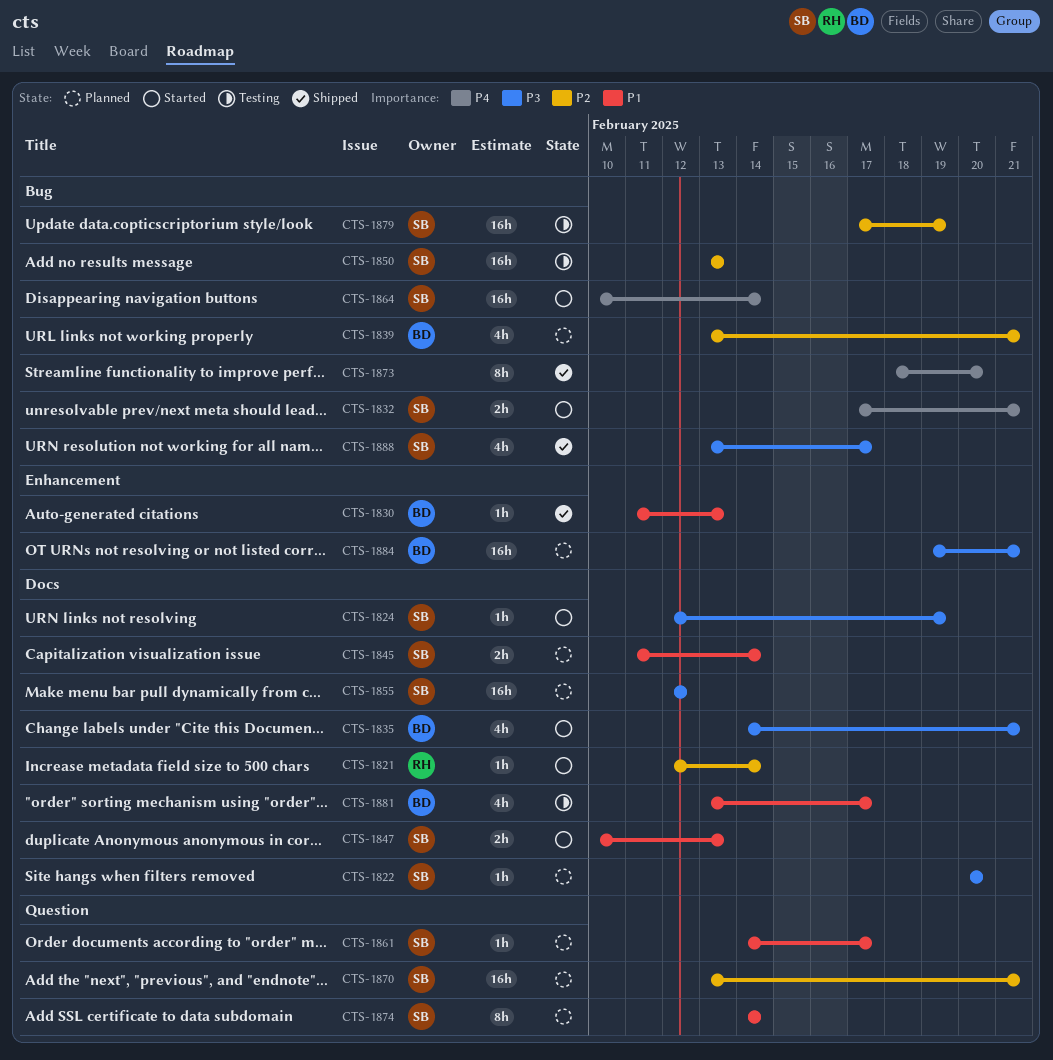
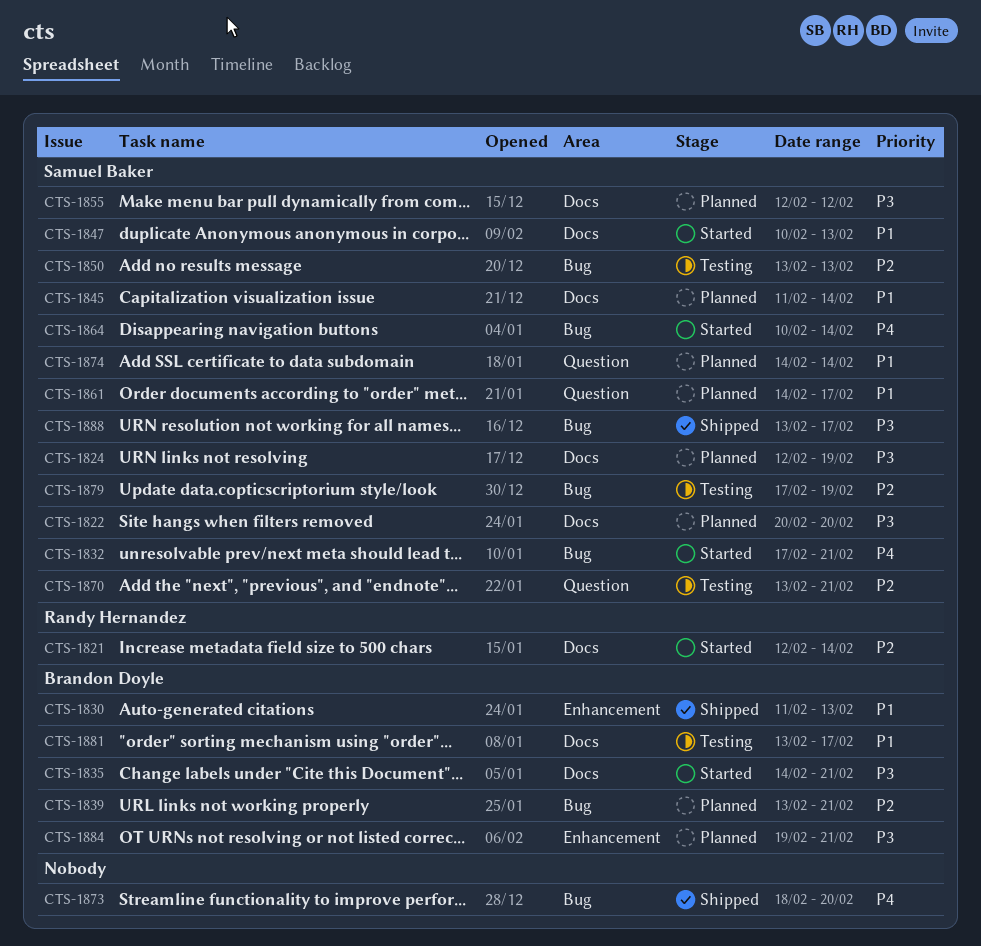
CTS-1824, status: Started -> Planned
CTS-1870, status: Planned -> Testing

